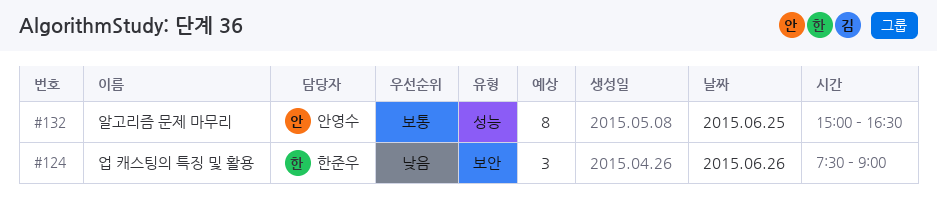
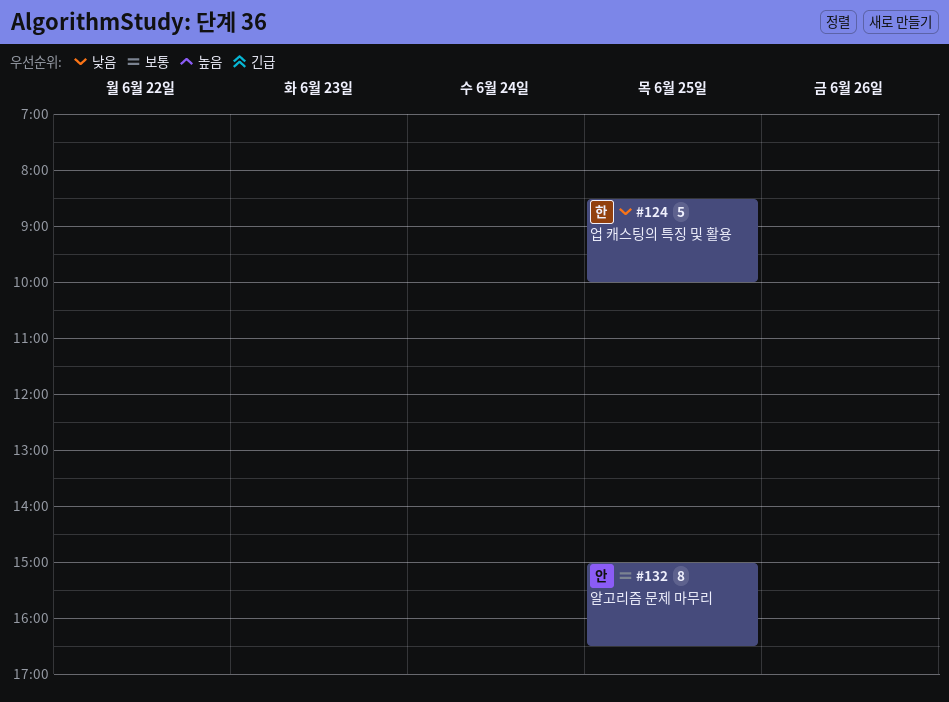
#124, estimate: 3 -> 5
#124, day: Jun 26 -> Jun 25
#124, begins: 07:30 -> 08:30
#124, ends: 09:00 -> 10:00

